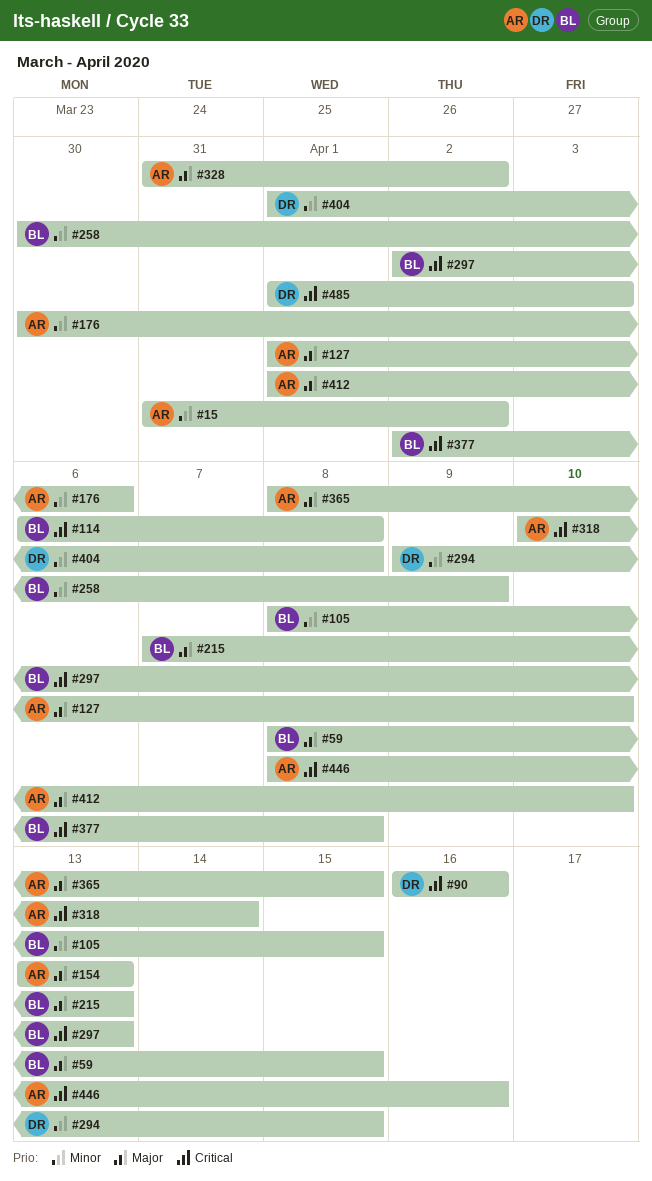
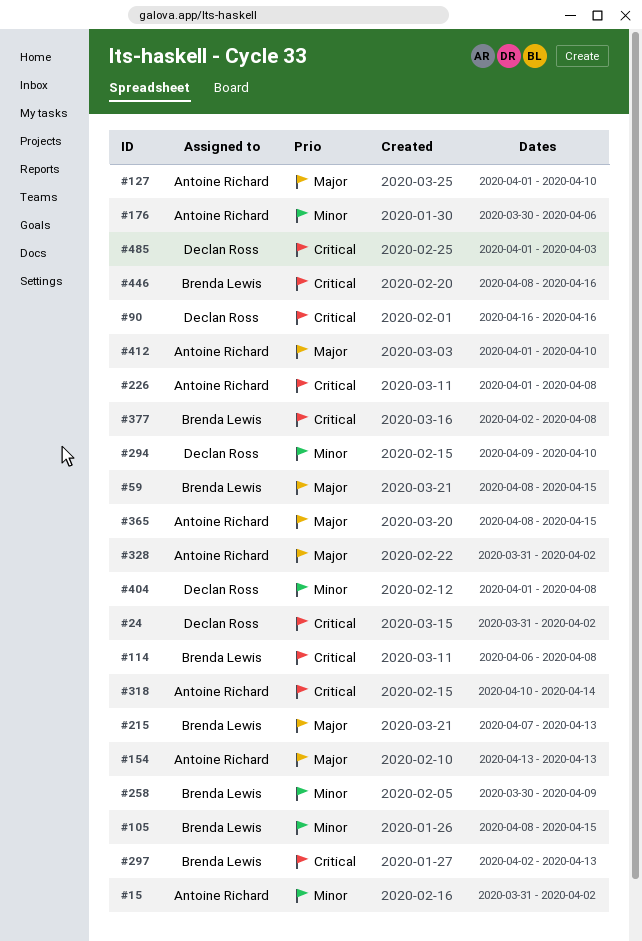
#24: none -> present
#226: none -> present
#294, due: Apr 15 -> Apr 10
#446, owner: Antoine Richard -> Brenda Lewis

